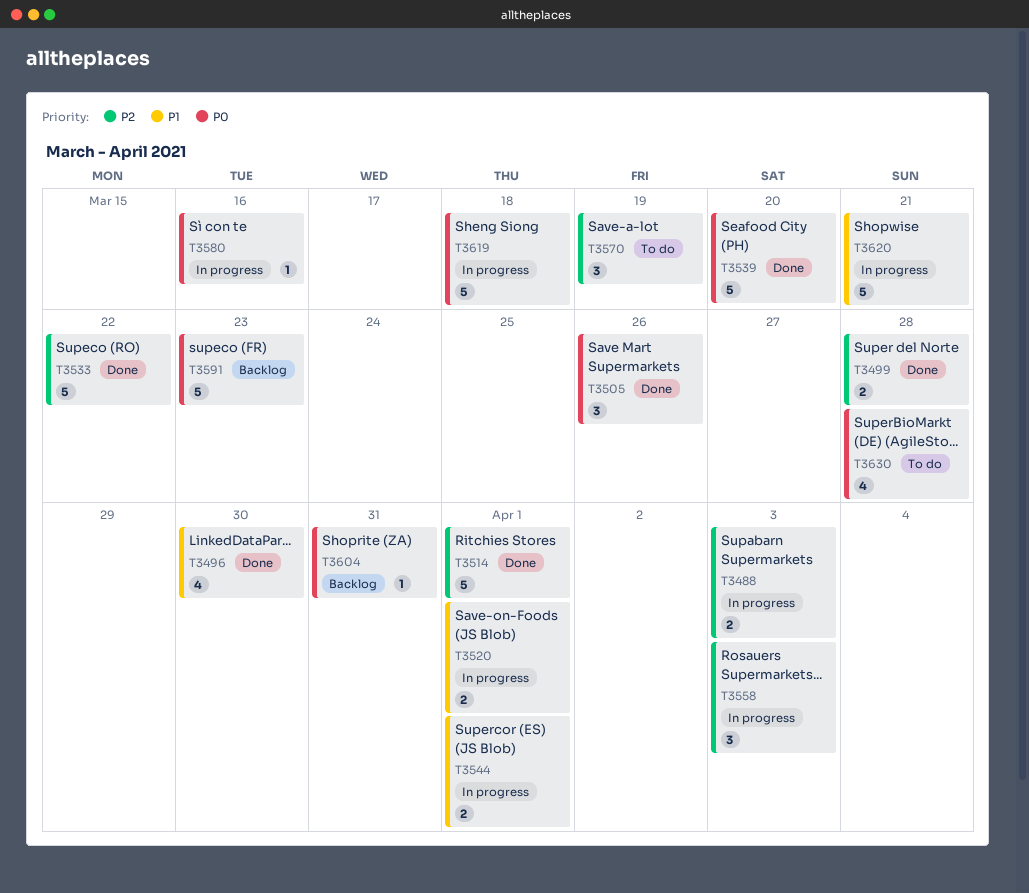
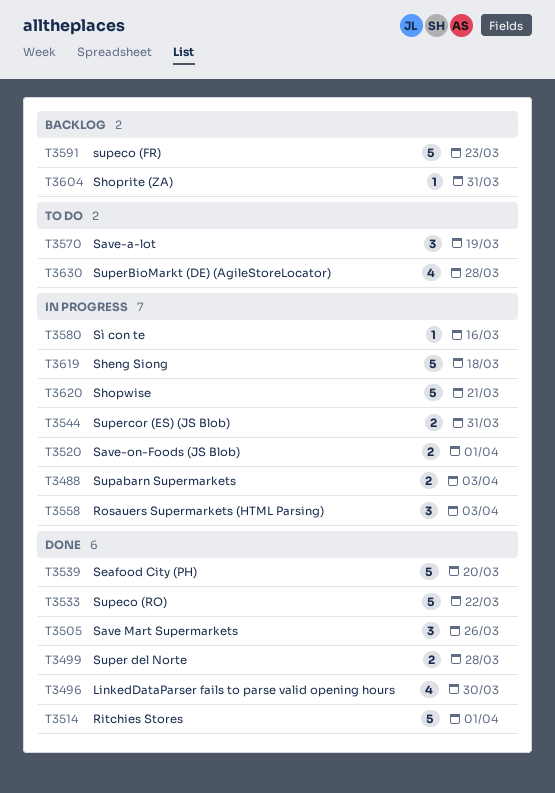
T3544, due: Apr 1 -> Mar 31

